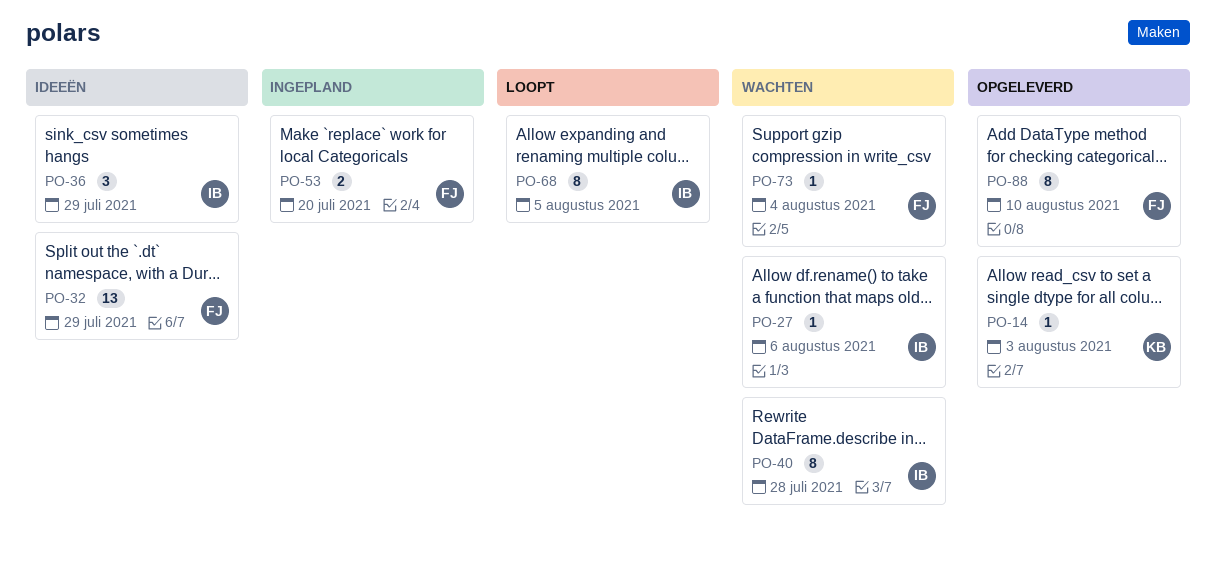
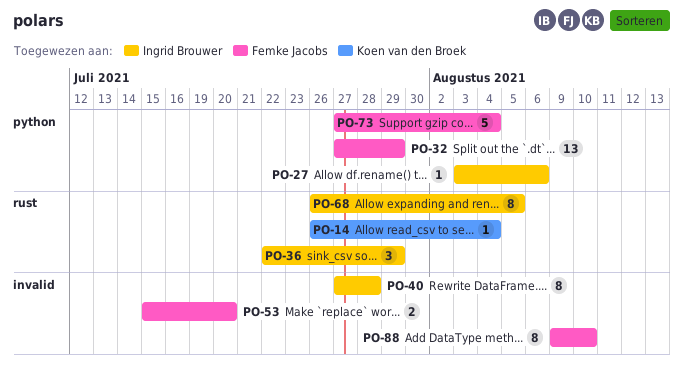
PO-14, due: Aug 3 -> Aug 4
PO-73, estimate: 1 -> 5

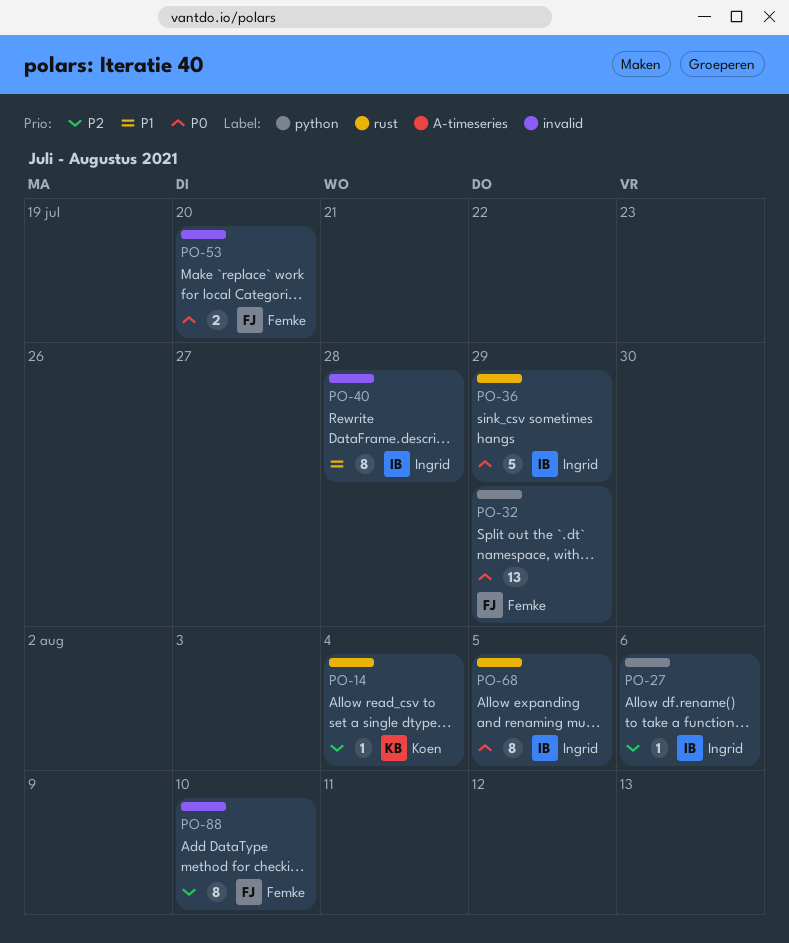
PO-36, estimate: 3 -> 5
PO-73: present -> none

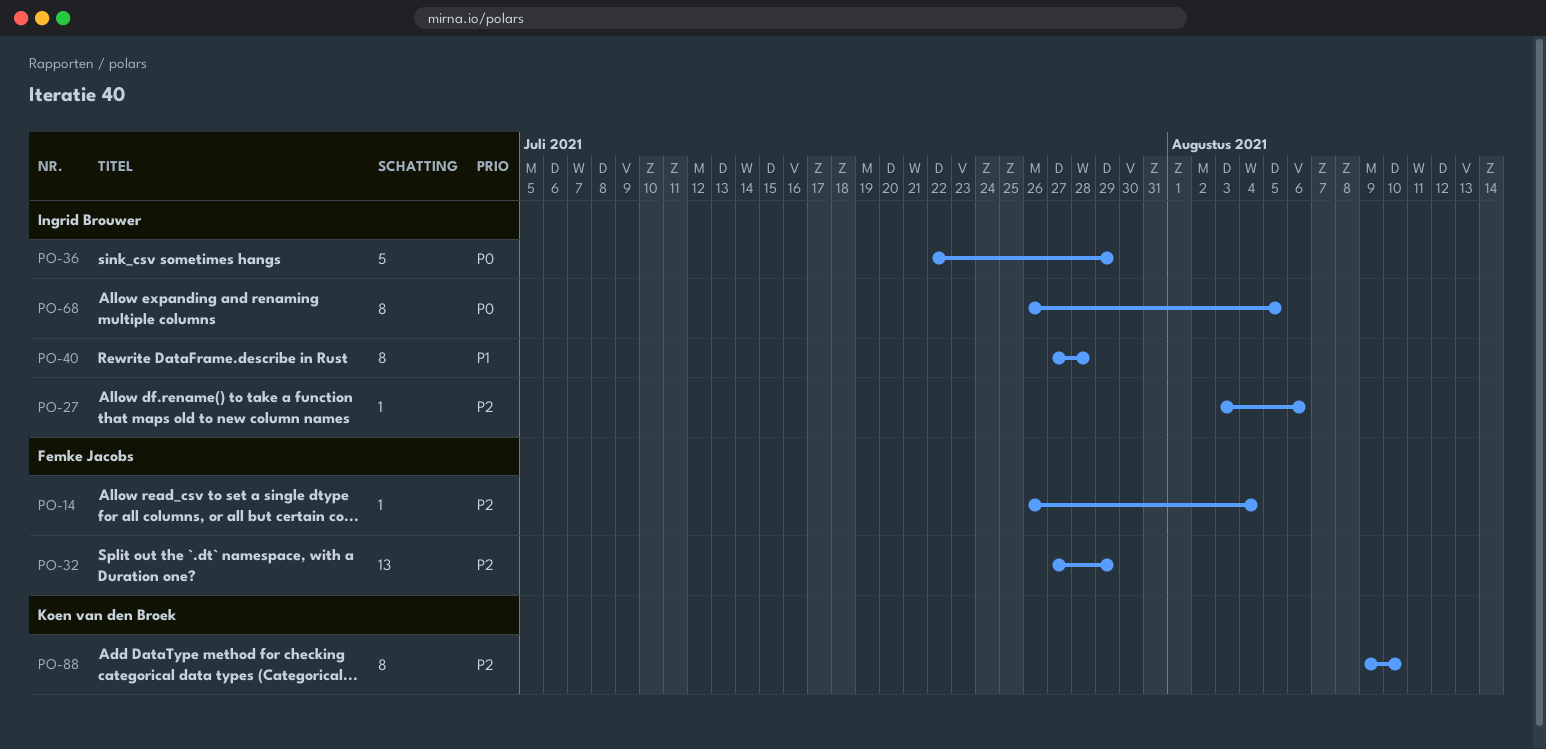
PO-14, owner: Koen van den Broek -> Femke Jacobs
PO-32, priority: P0 -> P2
PO-53: present -> none
PO-88, owner: Femke Jacobs -> Koen van den Broek

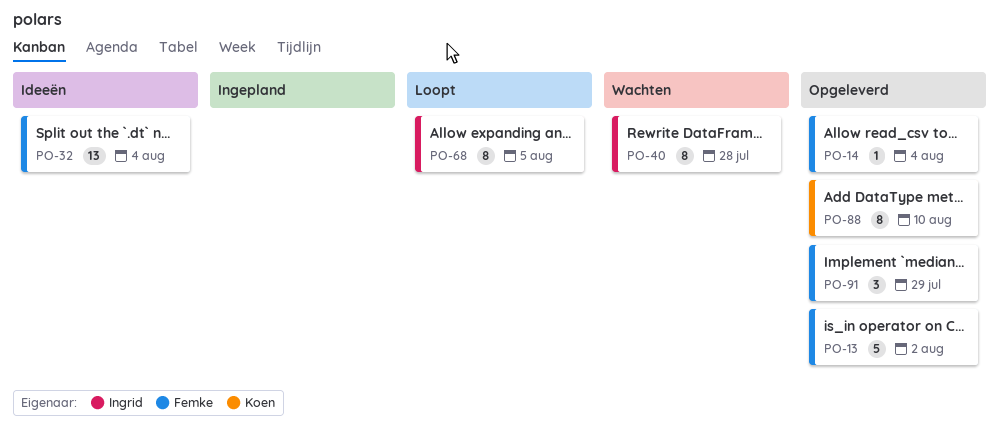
PO-13: none -> present
PO-27: present -> none
PO-32, due: Jul 29 -> Aug 4
PO-36: present -> none
PO-91: none -> present

